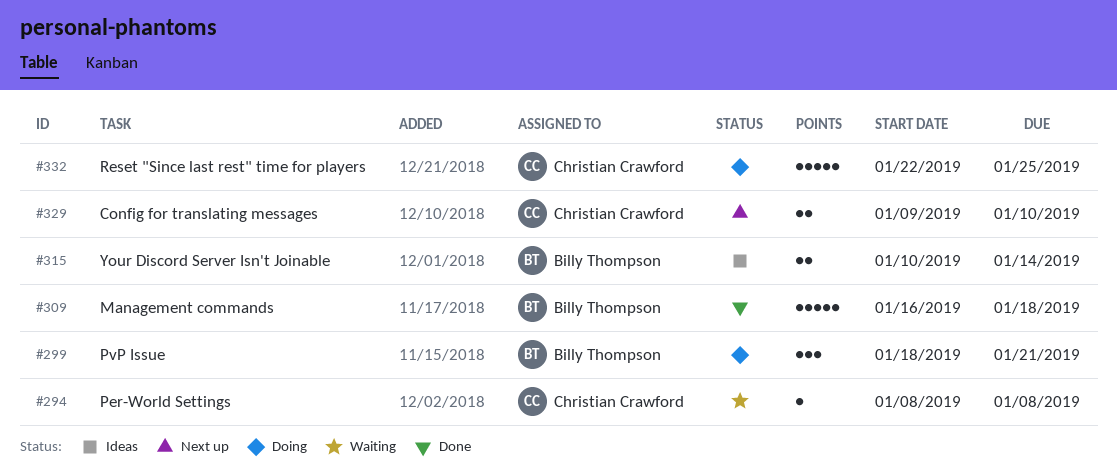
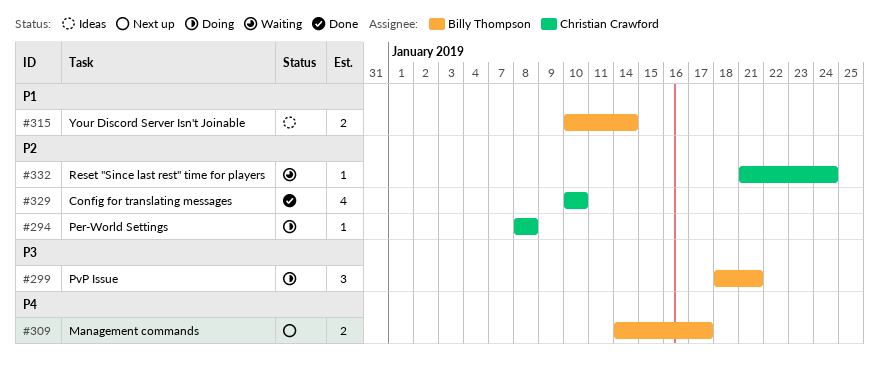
#294, status: Waiting -> Doing
#309, status: Done -> Next up
#309, estimate: 5 -> 2
#309, start: Jan 16 -> Jan 14
#309, due: Jan 18 -> Jan 17
#329, status: Next up -> Done
#329, estimate: 2 -> 4
#329, start: Jan 9 -> Jan 10
#332, status: Doing -> Waiting
#332, estimate: 5 -> 1
#332, start: Jan 22 -> Jan 21
#332, due: Jan 25 -> Jan 24

